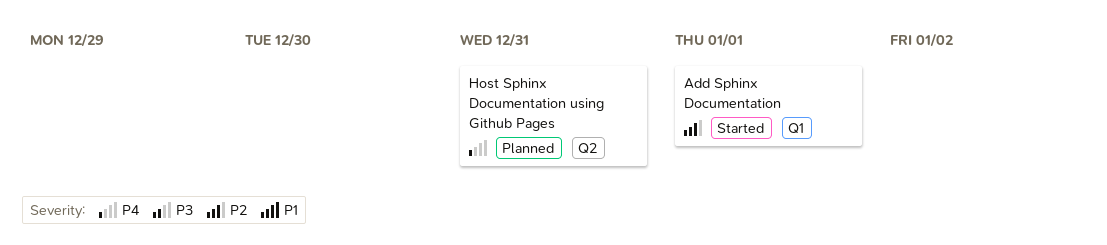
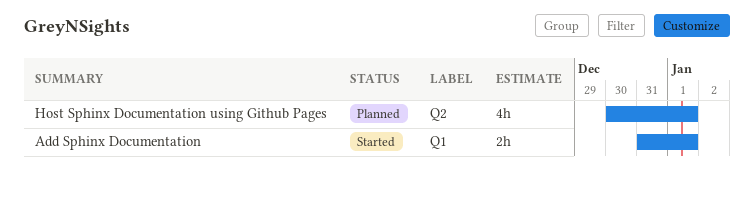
Host Sphinx Documentation using Github Pages, due: Dec 31 -> Jan 1

